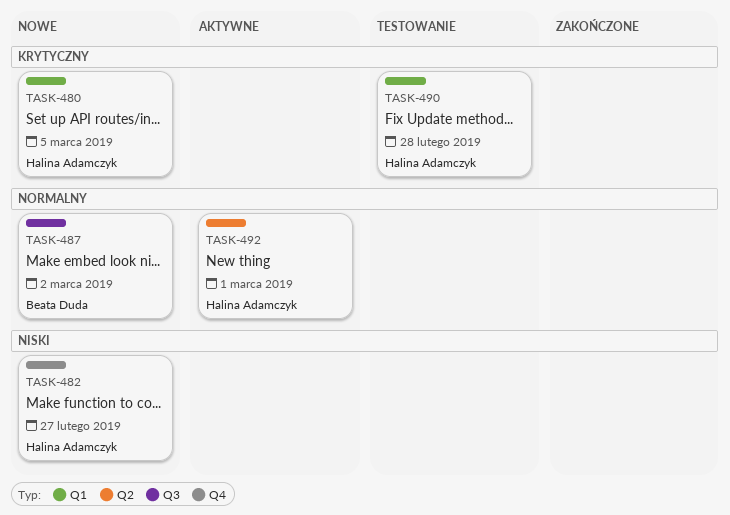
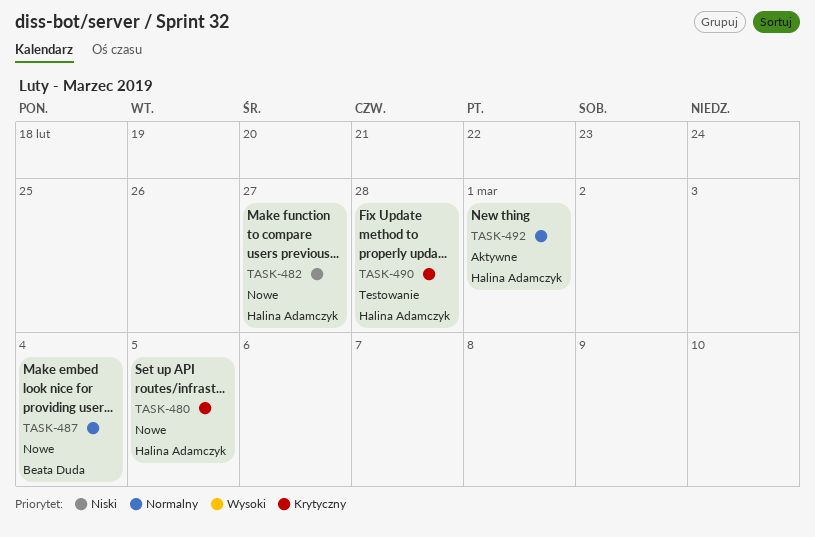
TASK-487, due: Mar 2 -> Mar 4

